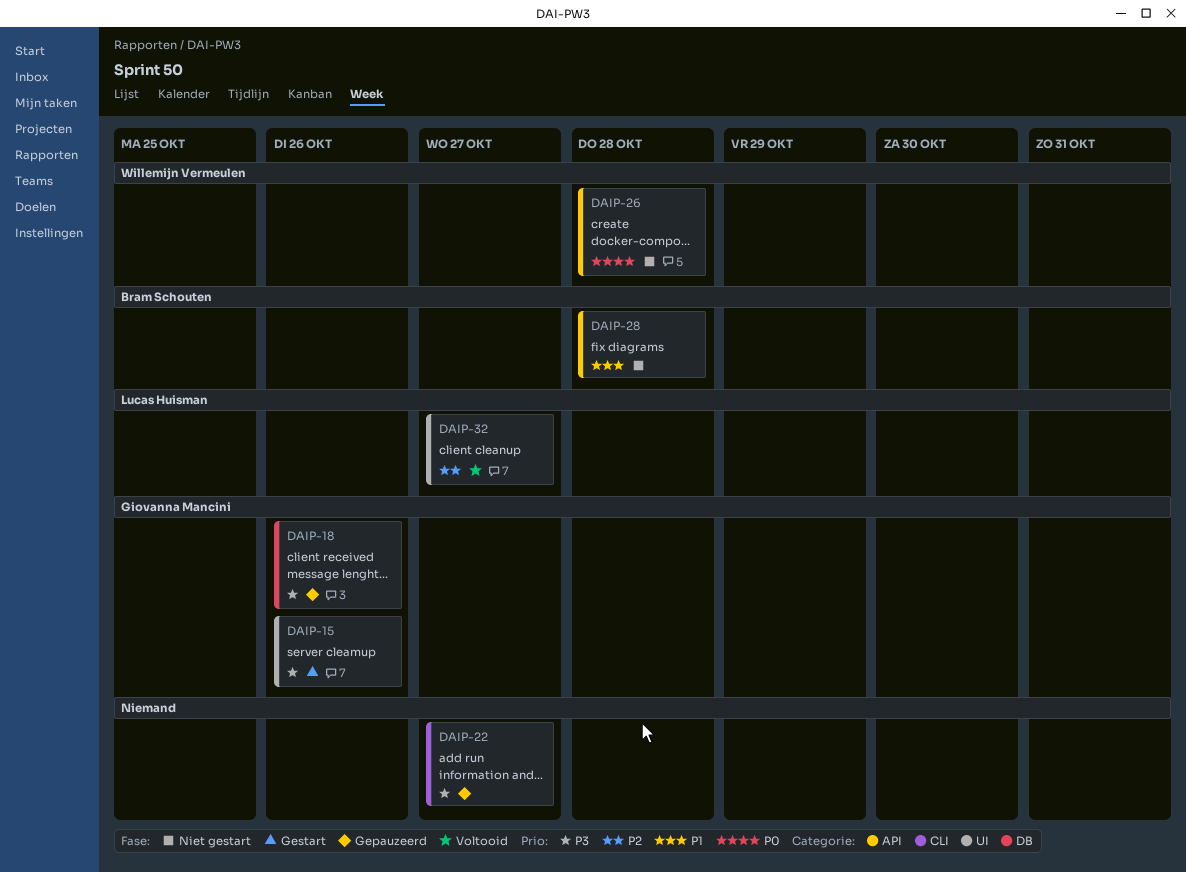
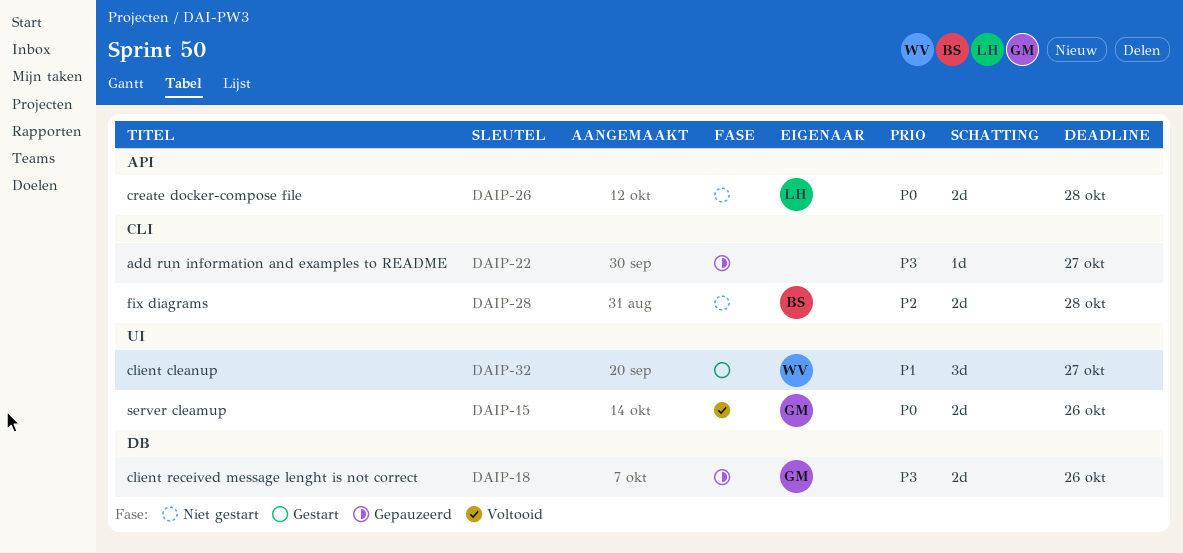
DAIP-15, status: Gestart -> Voltooid
DAIP-15, priority: P3 -> P0
DAIP-26, owner: Willemijn Vermeulen -> Lucas Huisman
DAIP-28, priority: P1 -> P2
DAIP-28, label: API -> CLI
DAIP-32, status: Voltooid -> Gestart
DAIP-32, owner: Lucas Huisman -> Willemijn Vermeulen
DAIP-32, priority: P2 -> P1

